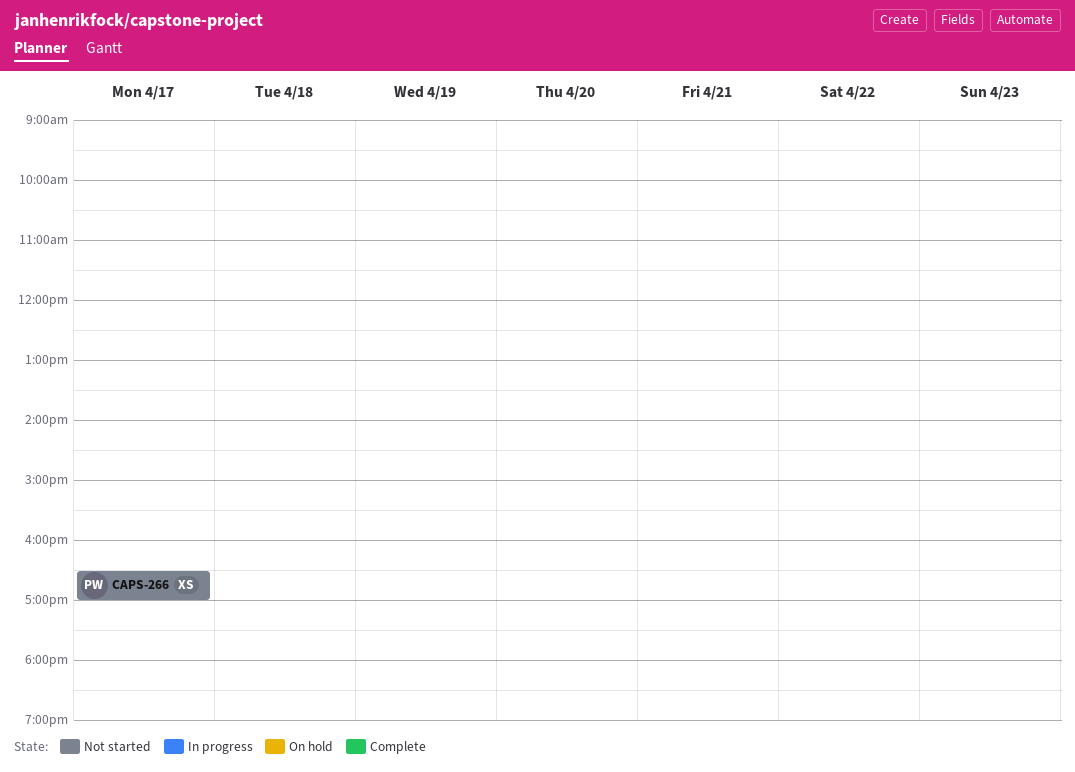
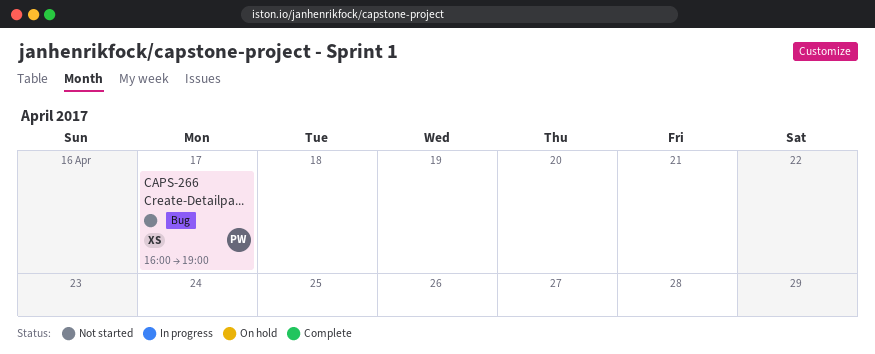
CAPS-266, begins: 16:30 -> 16:00
CAPS-266, ends: 17:00 -> 19:00

